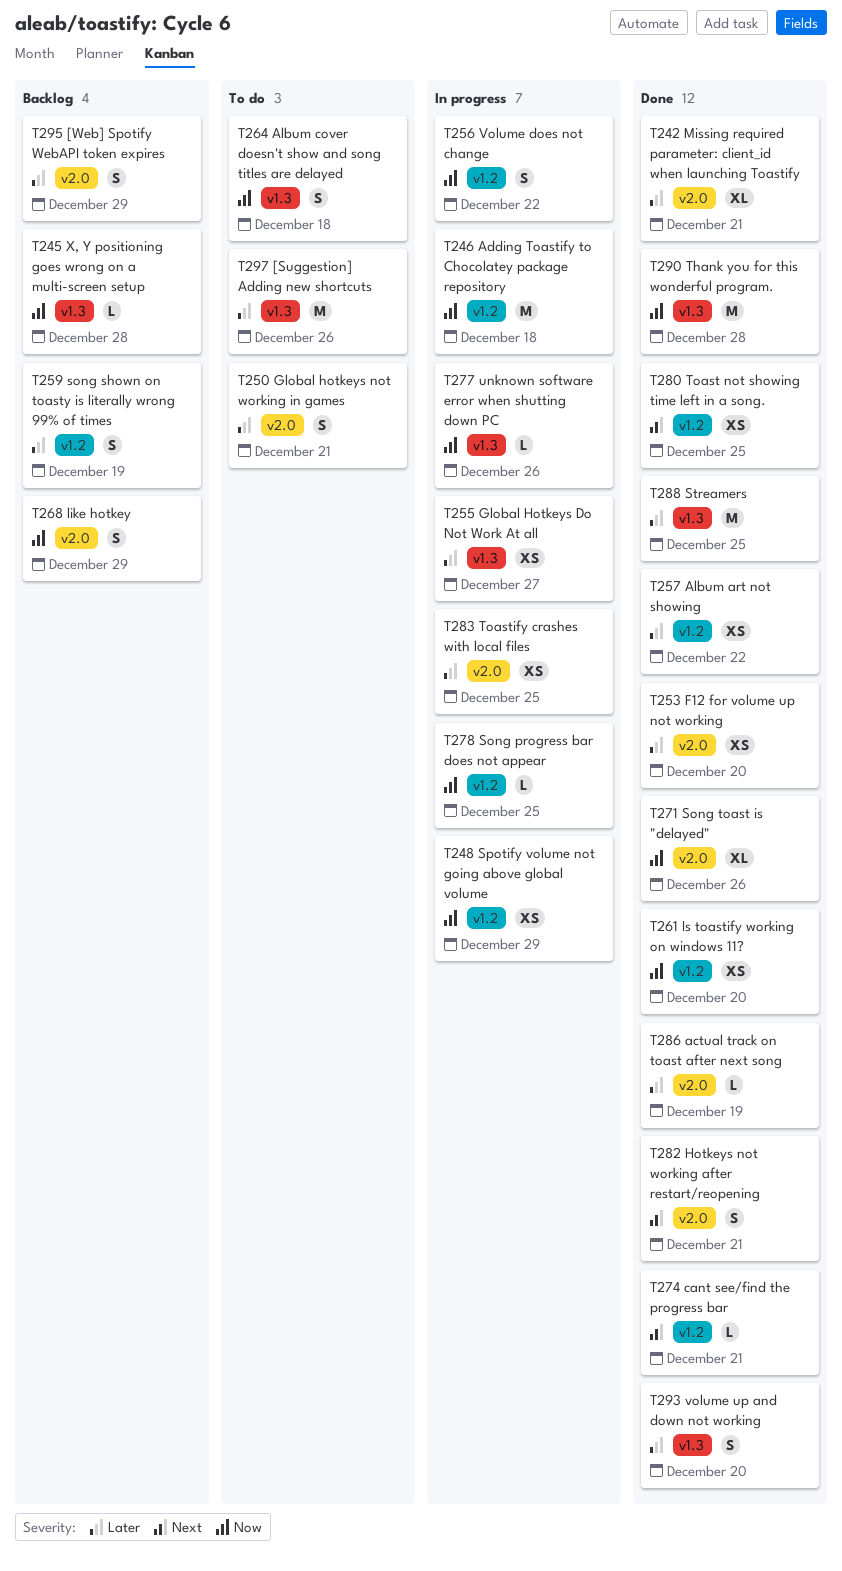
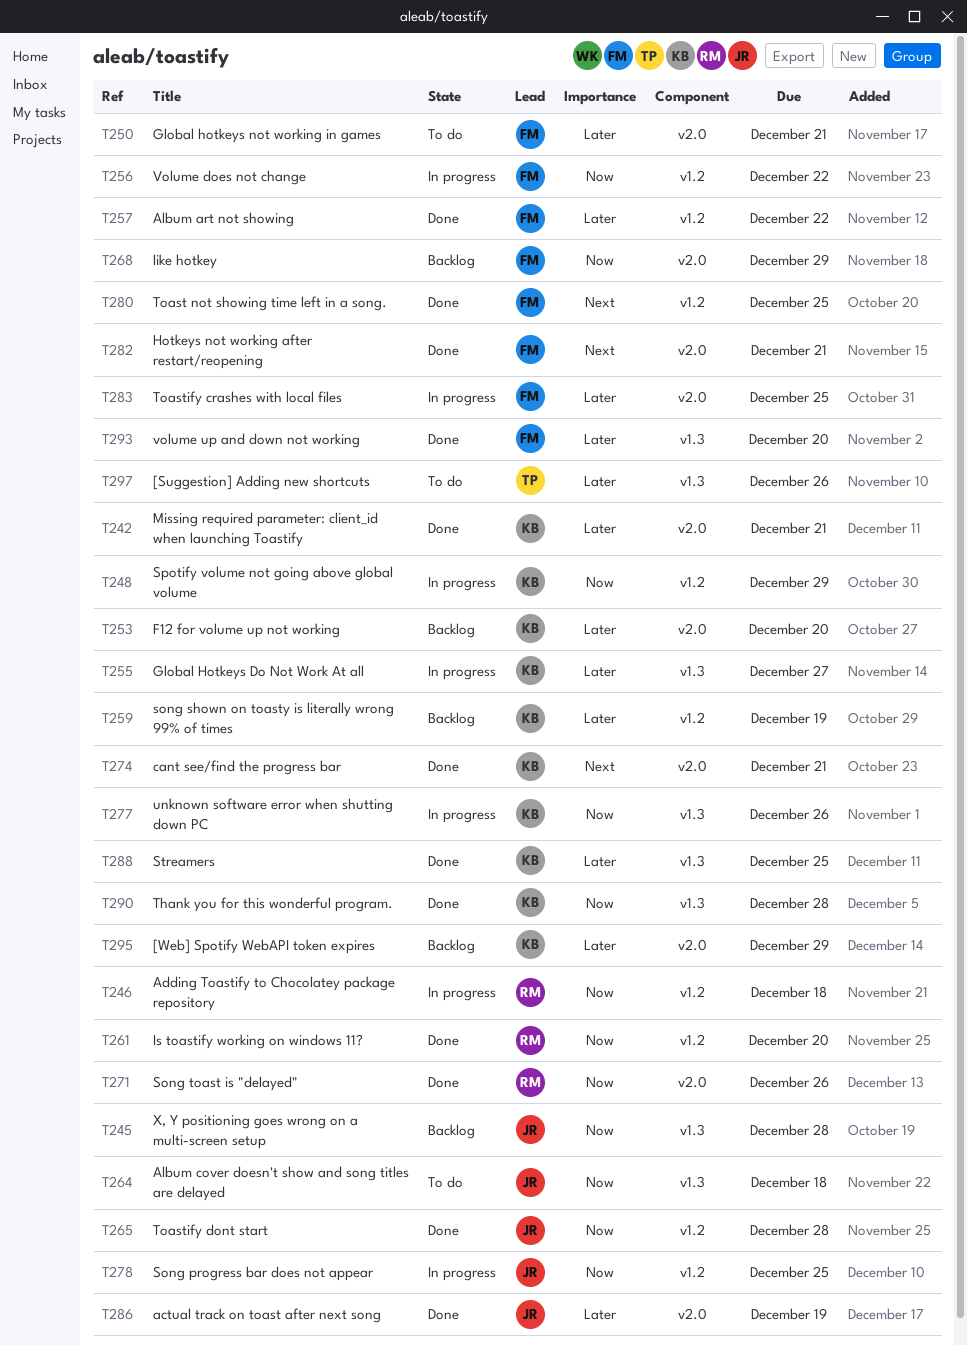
T253, status: Done -> Backlog
T265: none -> present
T274, label: v1.2 -> v2.0

